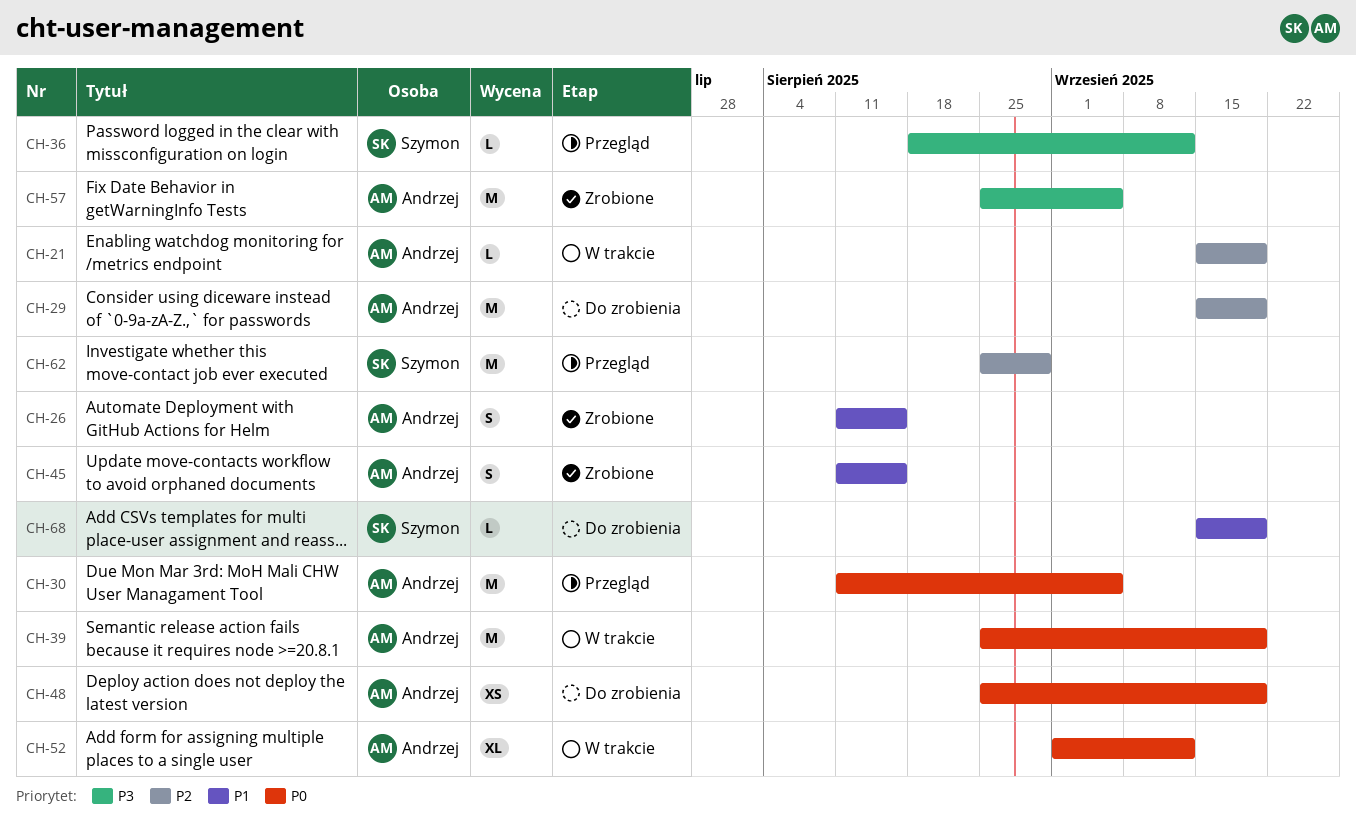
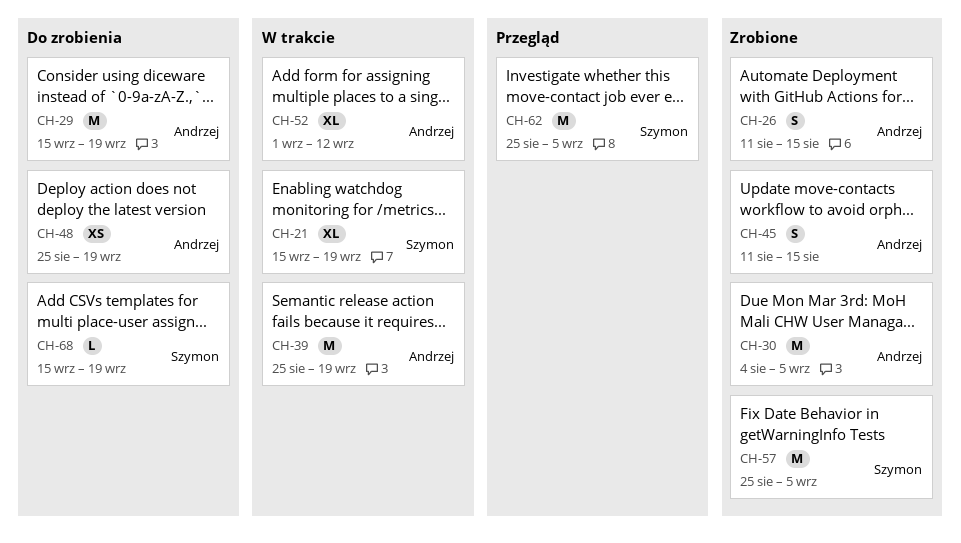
CH-21, owner: Andrzej -> Szymon
CH-21, estimate: L -> XL
CH-30, status: Przegląd -> Zrobione
CH-30, start: Aug 11 -> Aug 4
CH-36: present -> none
CH-57, owner: Andrzej -> Szymon
CH-62, due: Aug 29 -> Sep 5

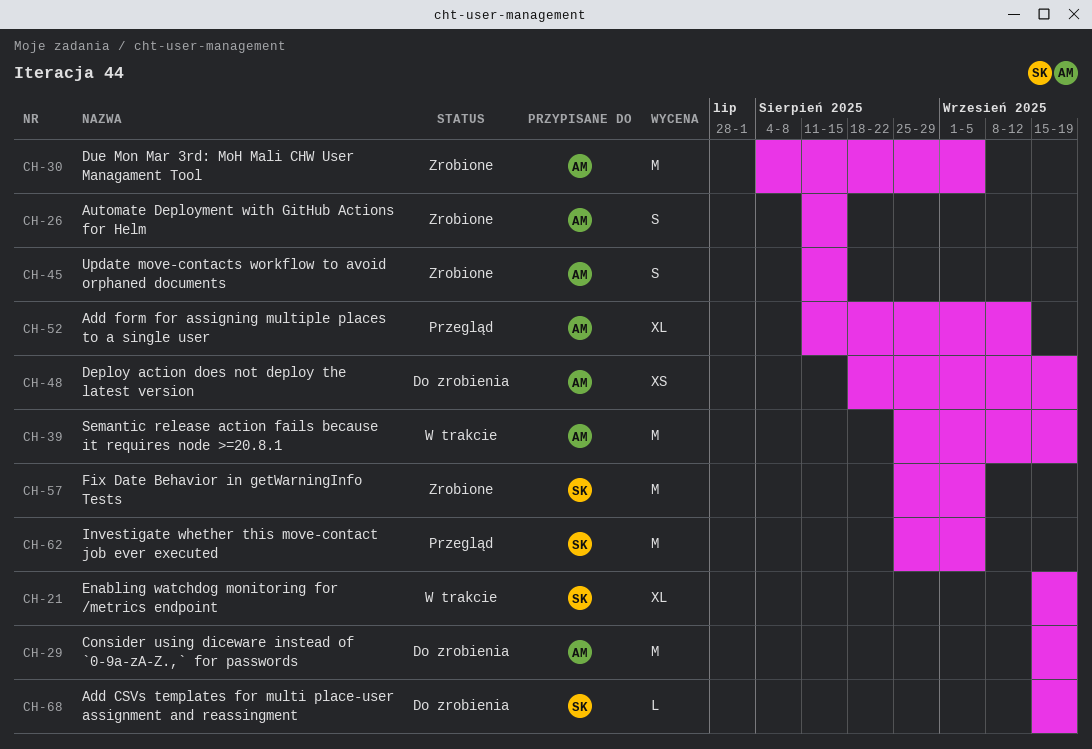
CH-48, start: Aug 25 -> Aug 18
CH-52, status: W trakcie -> Przegląd
CH-52, start: Sep 1 -> Aug 11

